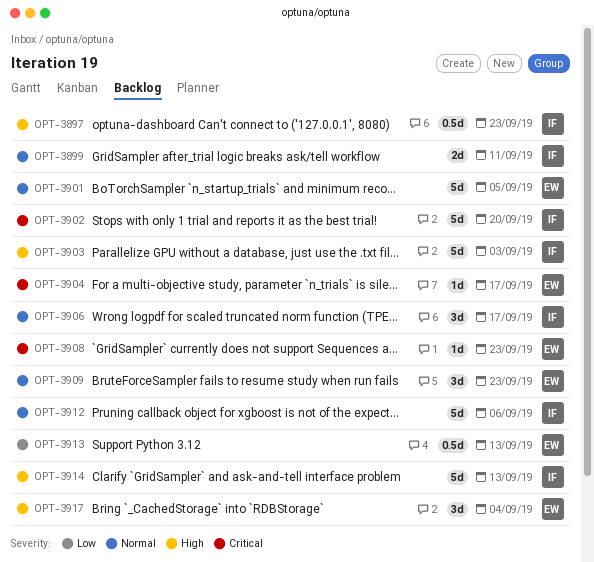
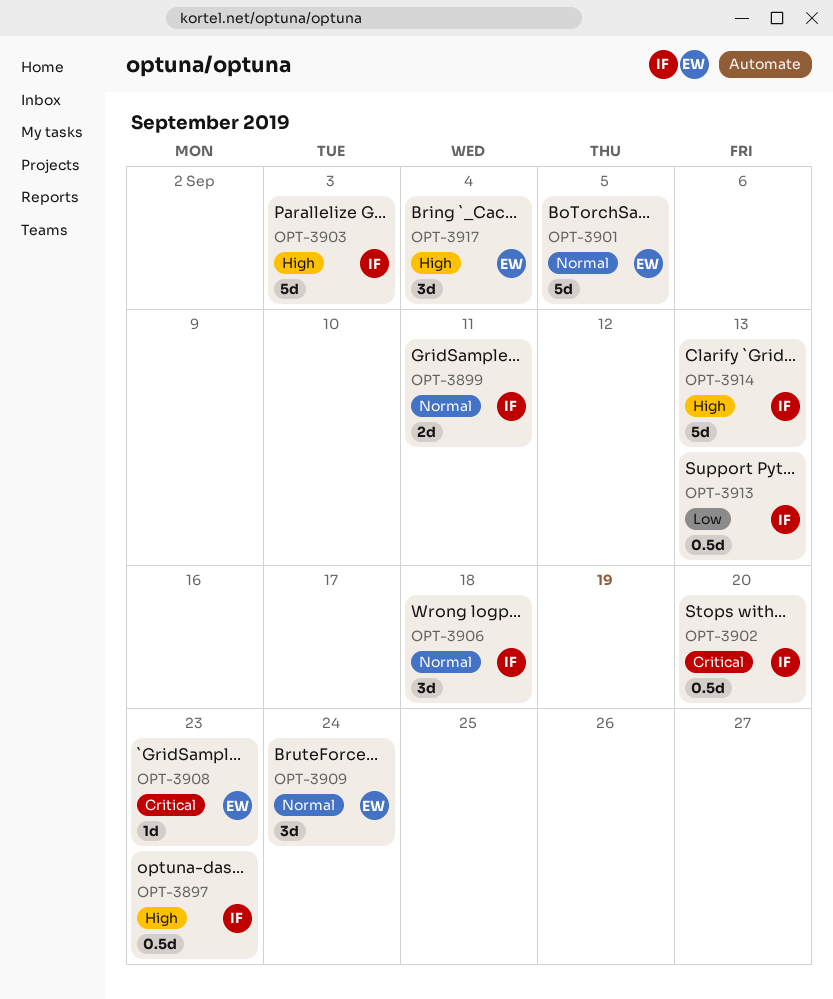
OPT-3902, estimate: 5d -> 0.5d
OPT-3904: present -> none
OPT-3906, due: Sep 17 -> Sep 18
OPT-3909, due: Sep 23 -> Sep 24
OPT-3912: present -> none
OPT-3913, owner: EW -> IF

